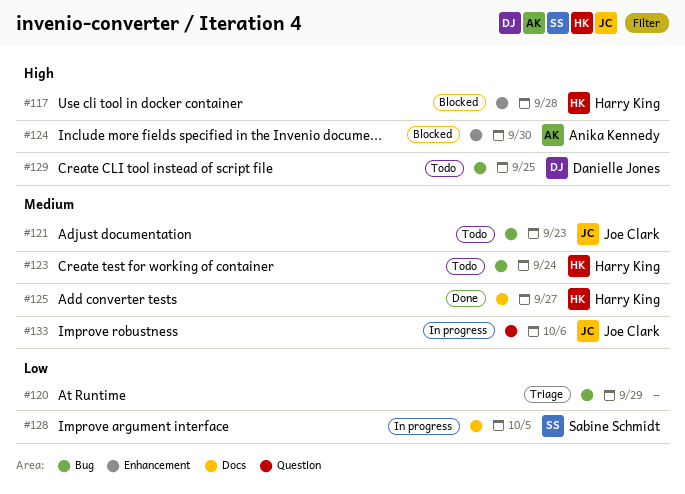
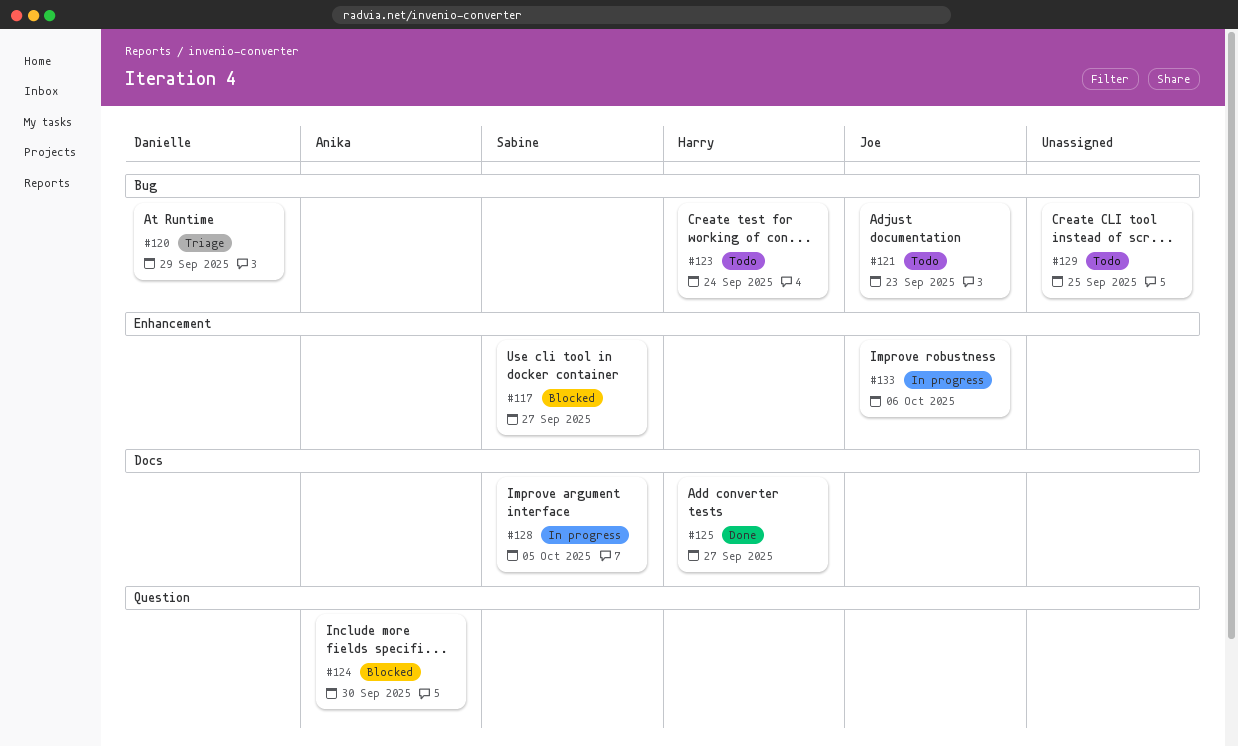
#117, owner: Harry King -> Sabine Schmidt
#117, due: Sep 28 -> Sep 27
#120, owner: none -> Danielle Jones
#124, label: Enhancement -> Question
#129, owner: Danielle Jones -> none
#133, label: Question -> Enhancement

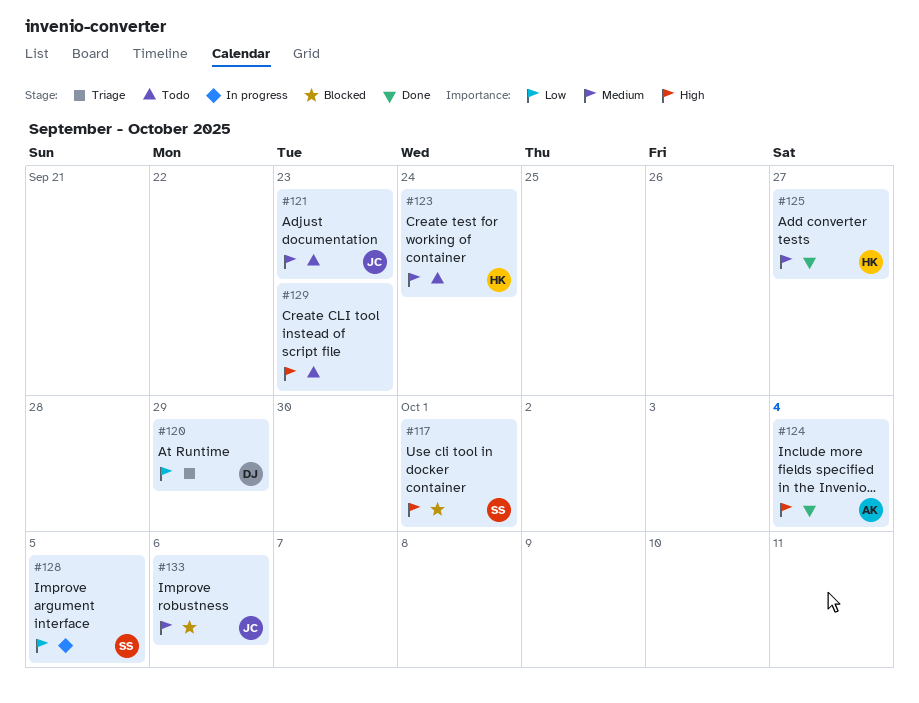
#117, due: Sep 27 -> Oct 1
#124, status: Blocked -> Done
#124, due: Sep 30 -> Oct 4
#129, due: Sep 25 -> Sep 23
#133, status: In progress -> Blocked

